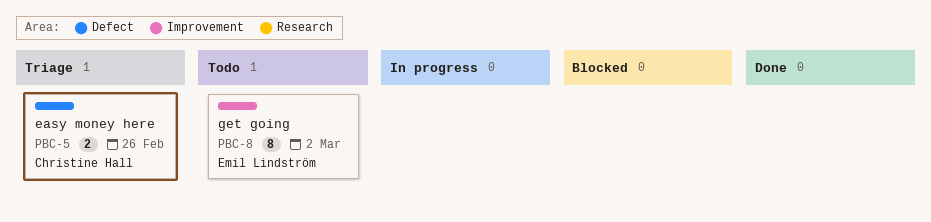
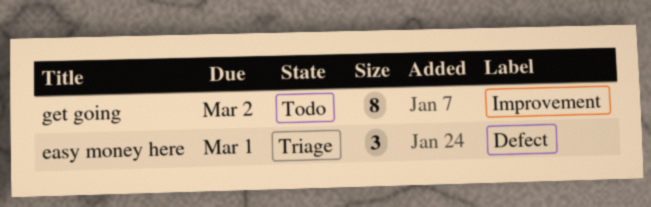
easy money here, estimate: 2 -> 3
easy money here, due: Feb 26 -> Mar 1

